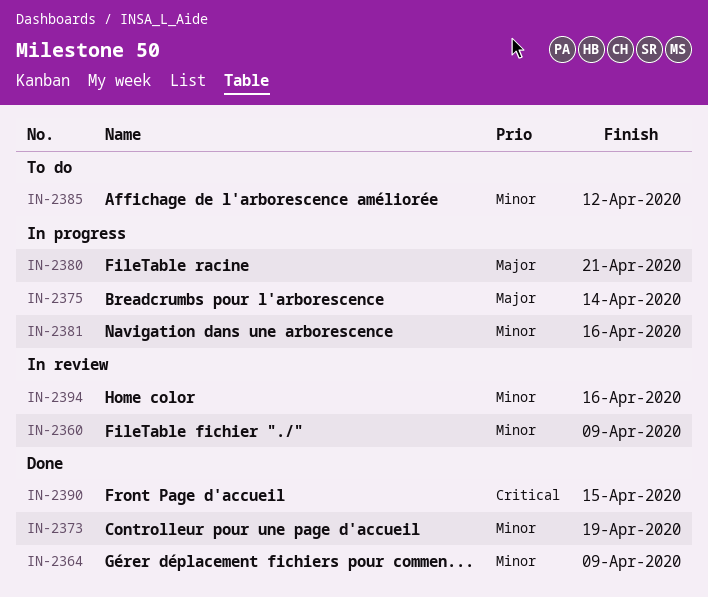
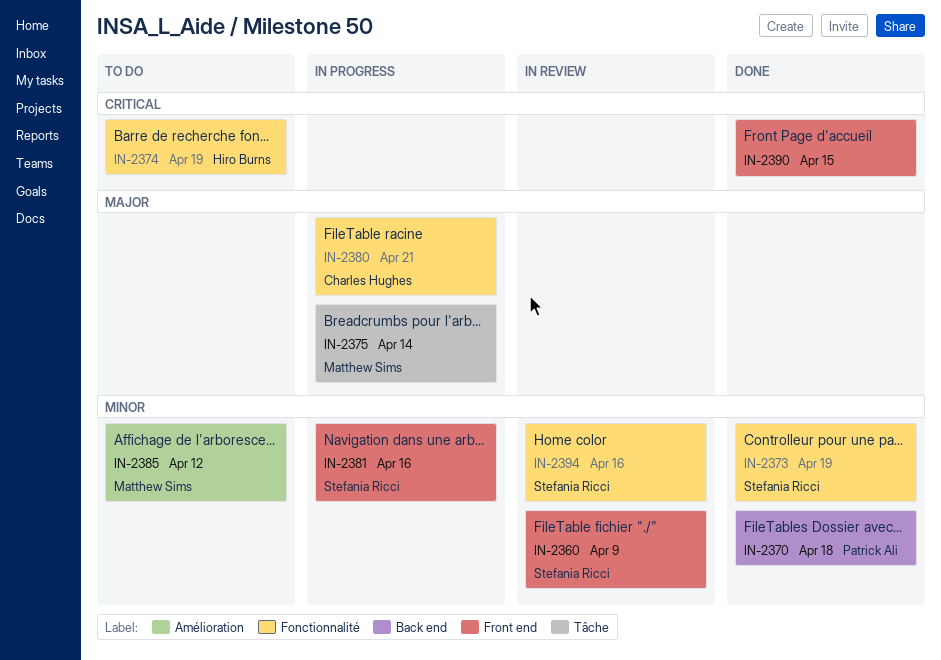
IN-2364: present -> none
IN-2370: none -> present
IN-2374: none -> present

